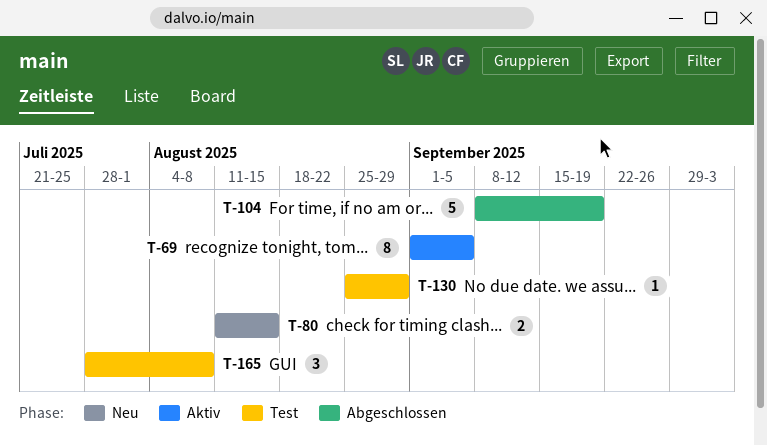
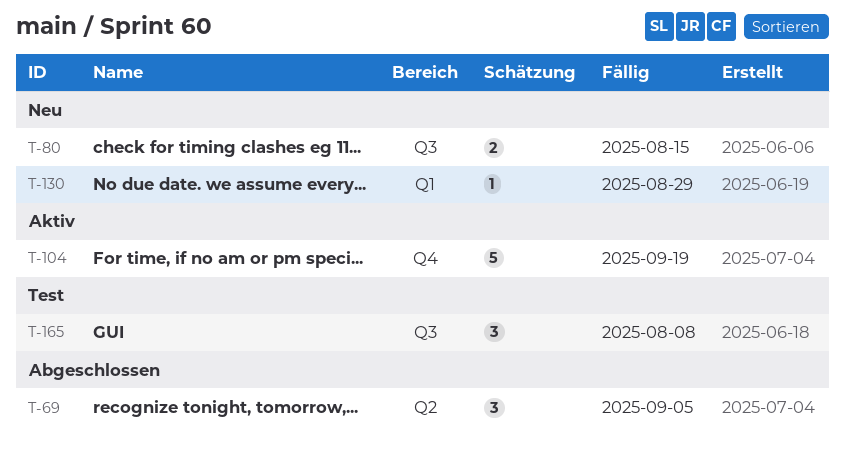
T-69, status: Aktiv -> Abgeschlossen
T-69, estimate: 8 -> 3
T-104, status: Abgeschlossen -> Aktiv
T-130, status: Test -> Neu

